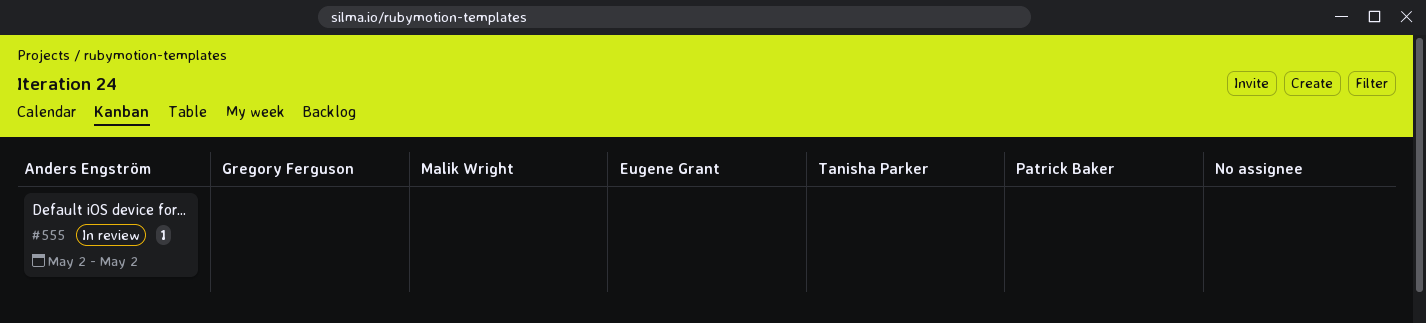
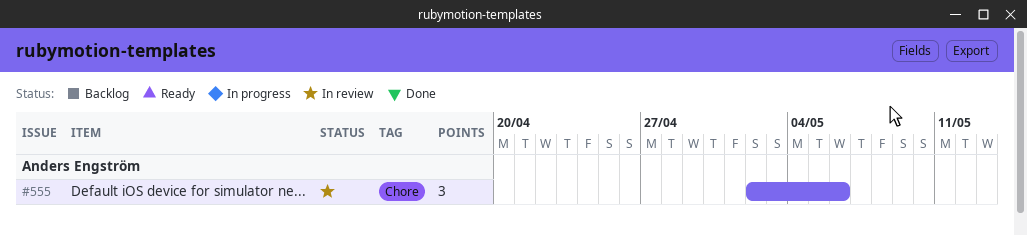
#555, estimate: 1 -> 3
#555, due: May 2 -> May 6

